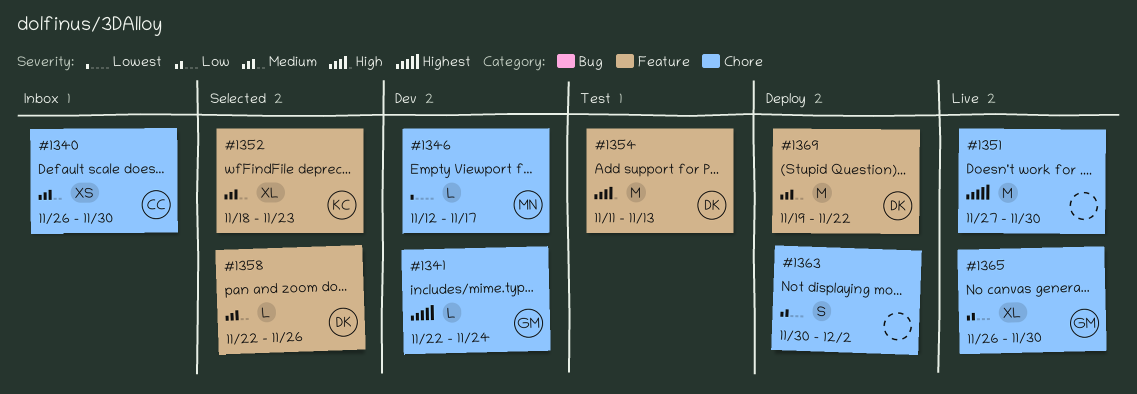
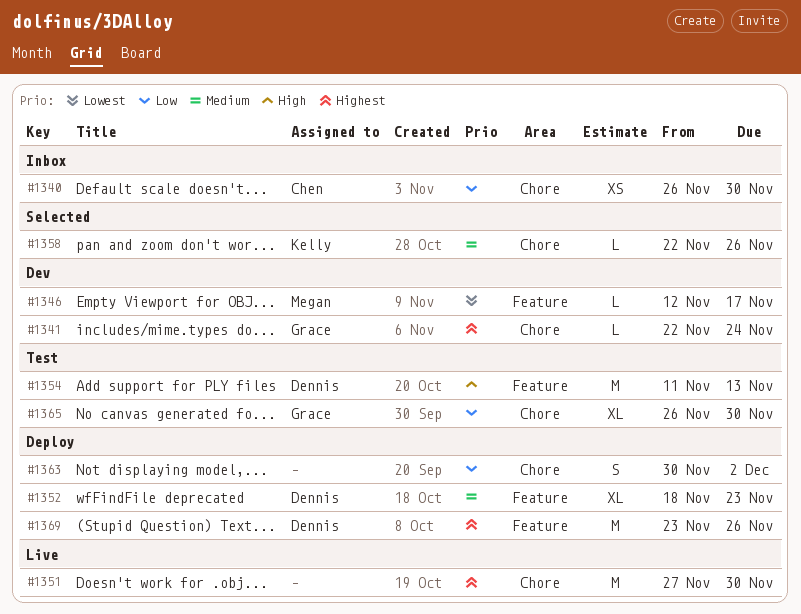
#1340, priority: Medium -> Low
#1346, label: Chore -> Feature
#1352, status: Selected -> Deploy
#1352, owner: Kelly -> Dennis
#1358, owner: Dennis -> Kelly
#1358, label: Feature -> Chore
#1365, status: Live -> Test
#1369, priority: Medium -> Highest
#1369, start: Nov 19 -> Nov 23
#1369, due: Nov 22 -> Nov 26

